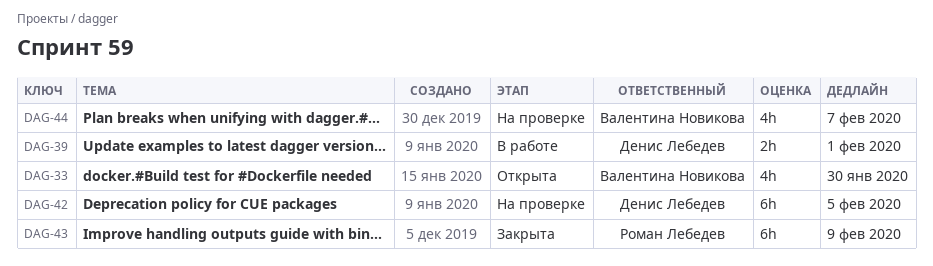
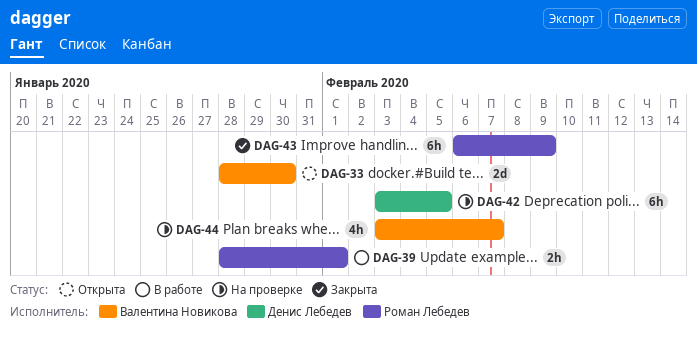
DAG-33, estimate: 4h -> 2d
DAG-39, owner: Денис Лебедев -> Роман Лебедев

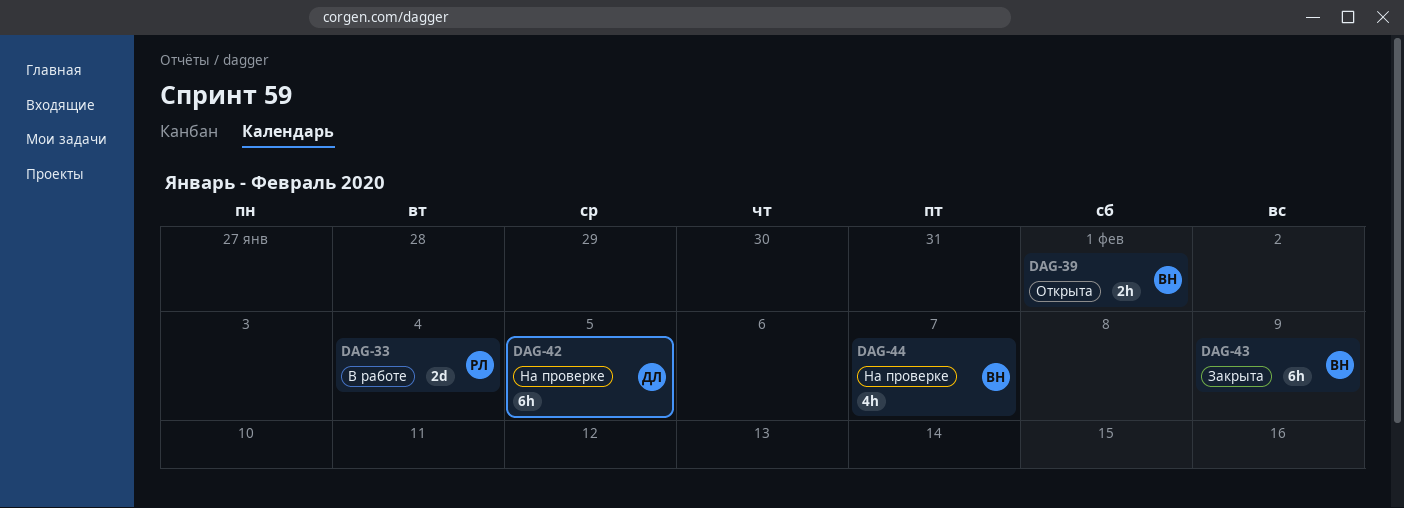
DAG-33, status: Открыта -> В работе
DAG-33, owner: Валентина Новикова -> Роман Лебедев
DAG-33, due: Jan 30 -> Feb 4
DAG-39, status: В работе -> Открыта
DAG-39, owner: Роман Лебедев -> Валентина Новикова
DAG-43, owner: Роман Лебедев -> Валентина Новикова

